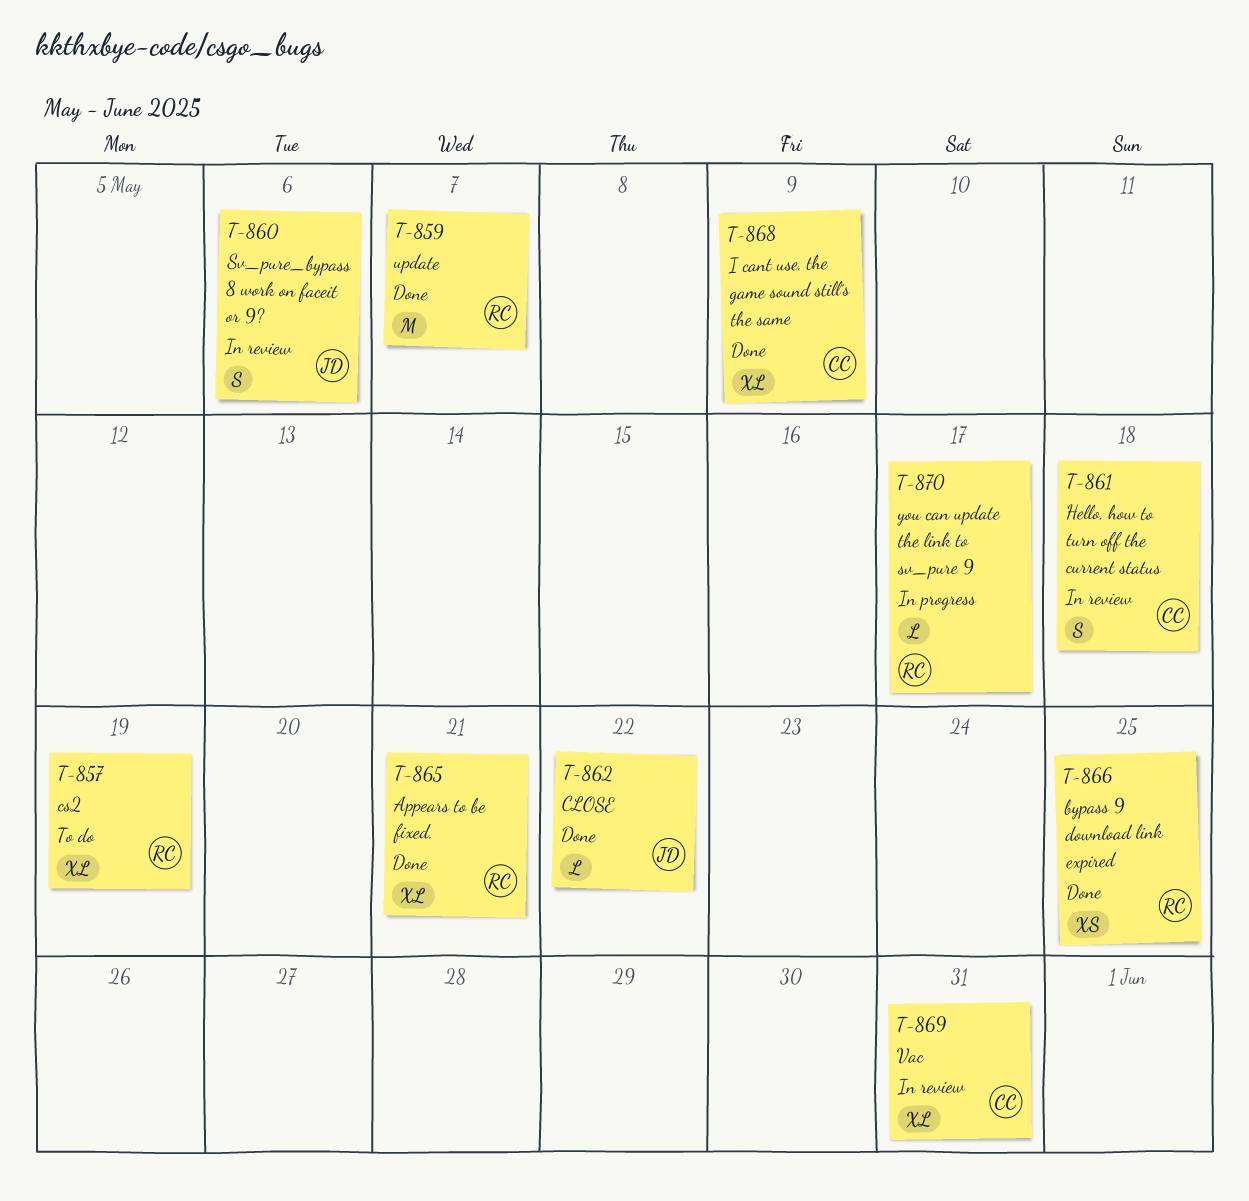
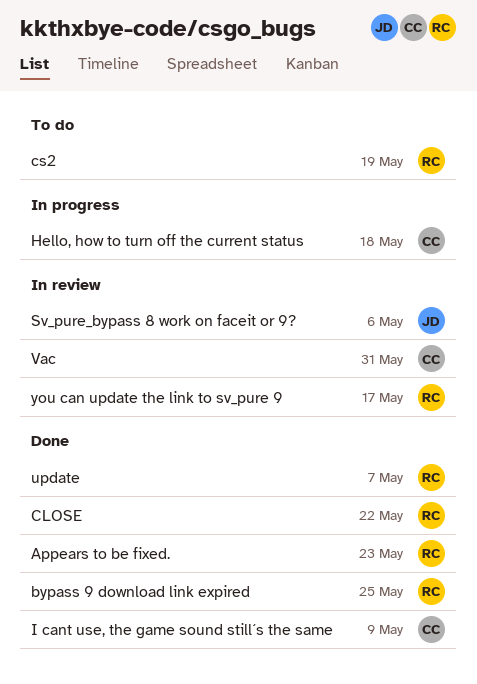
Appears to be fixed., due: May 21 -> May 23
CLOSE, owner: JD -> RC
Hello, how to turn off the current status, status: In review -> In progress
you can update the link to sv_pure 9, status: In progress -> In review

